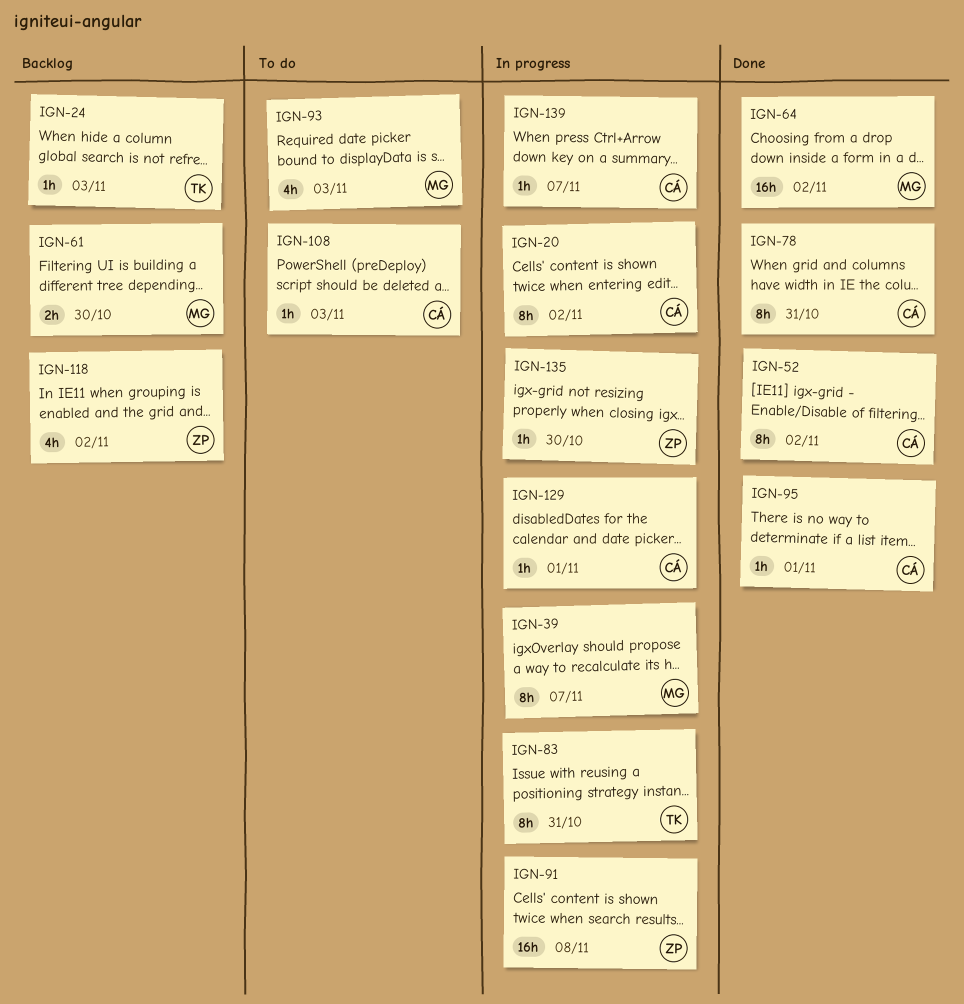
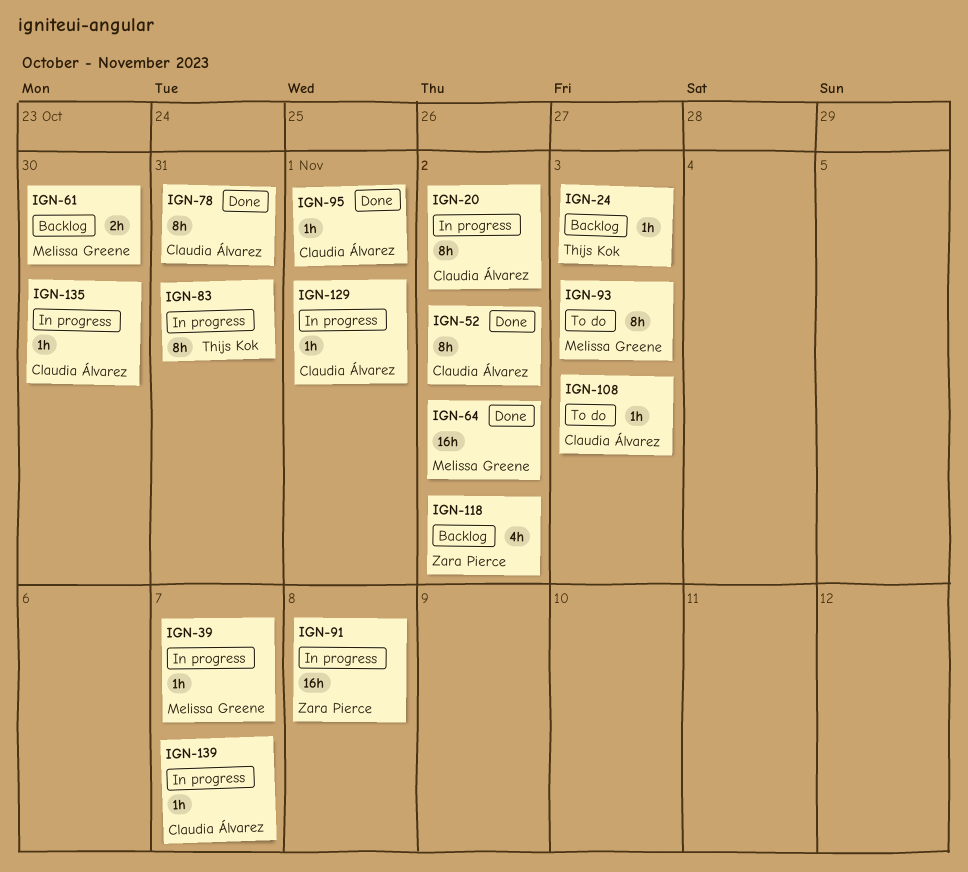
IGN-39, estimate: 8h -> 1h
IGN-93, estimate: 4h -> 8h
IGN-135, owner: Zara Pierce -> Claudia Álvarez

